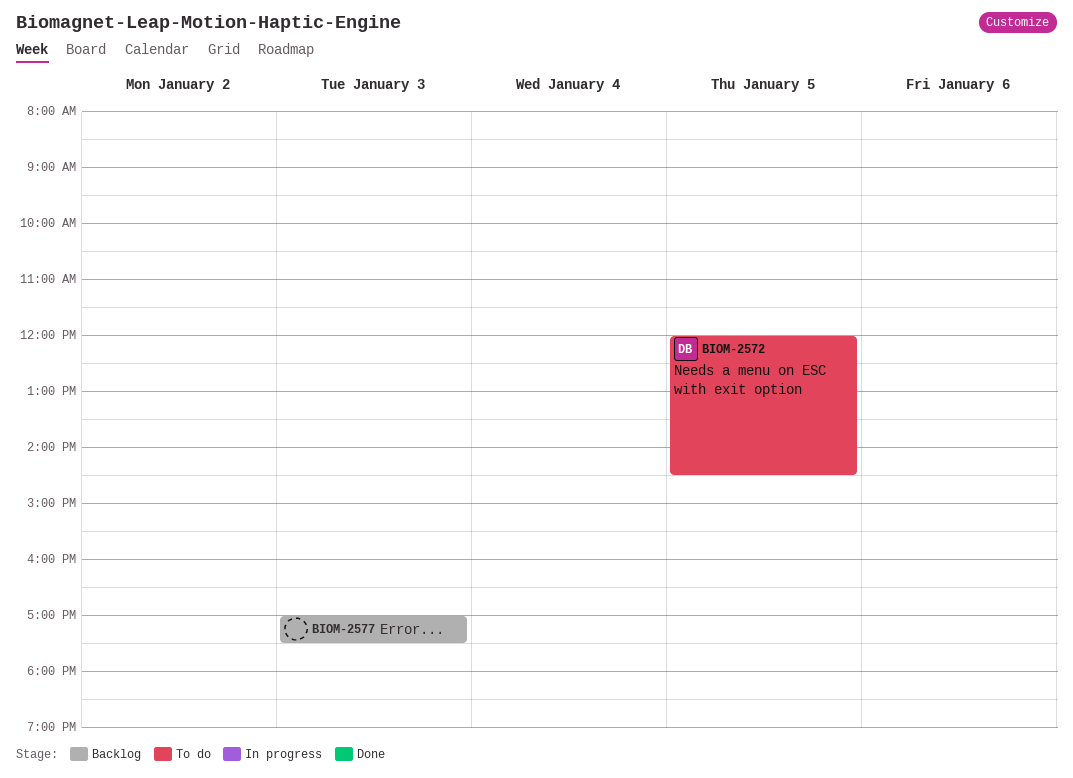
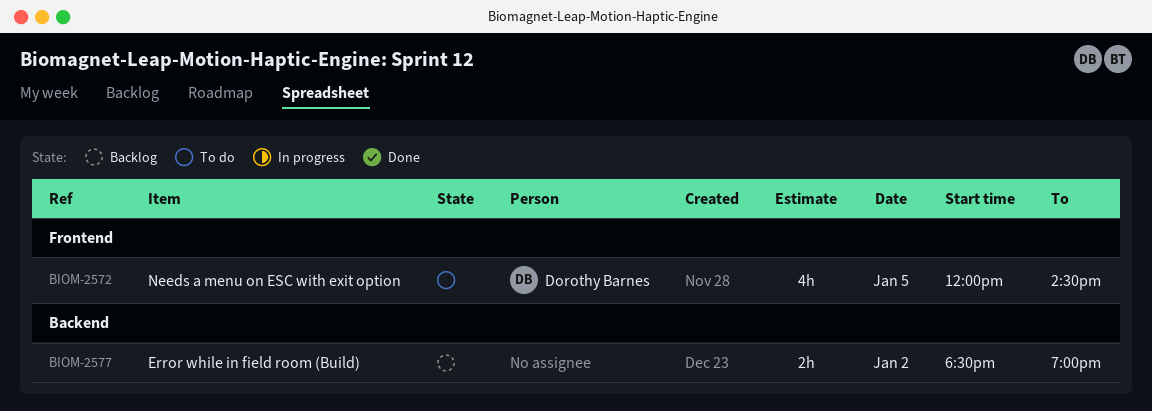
BIOM-2577, day: Jan 3 -> Jan 2
BIOM-2577, begins: 17:00 -> 18:30
BIOM-2577, ends: 17:30 -> 19:00

